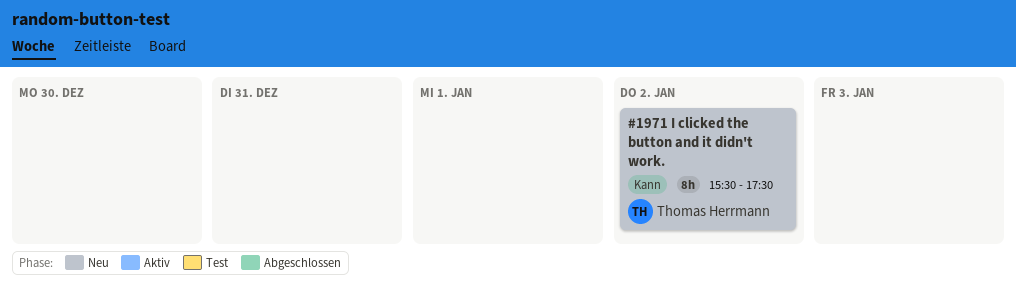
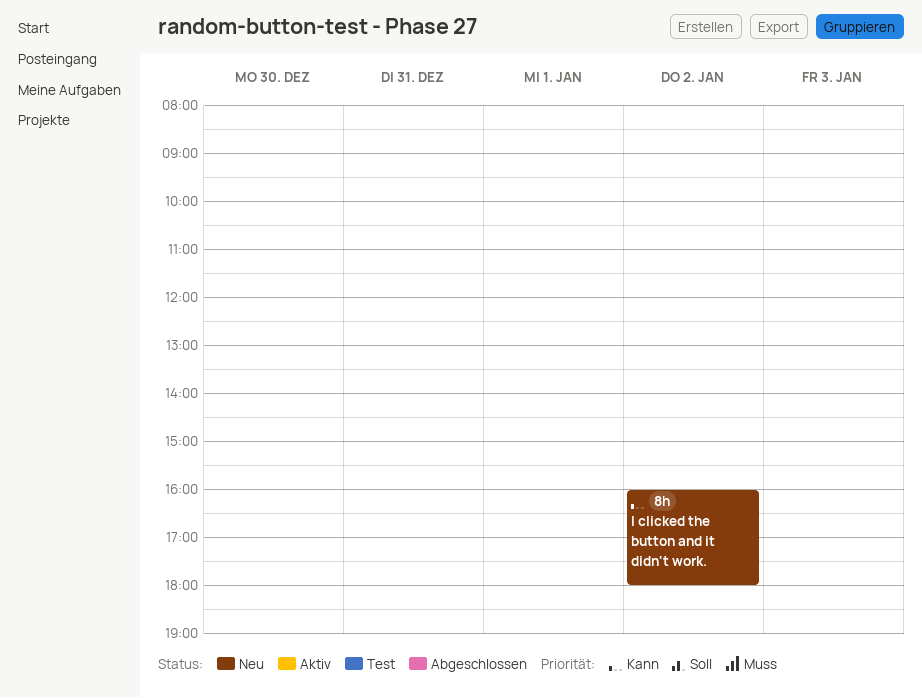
I clicked the button and it didn't work., begins: 15:30 -> 16:00
I clicked the button and it didn't work., ends: 17:30 -> 18:00

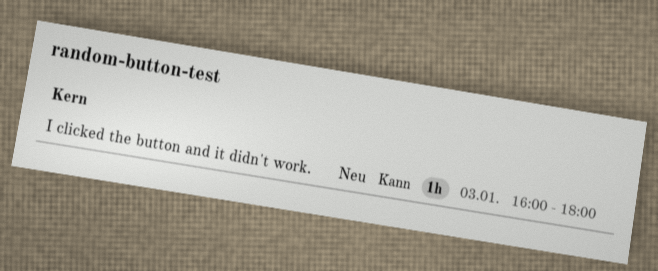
I clicked the button and it didn't work., estimate: 8h -> 1h
I clicked the button and it didn't work., day: Jan 2 -> Jan 3

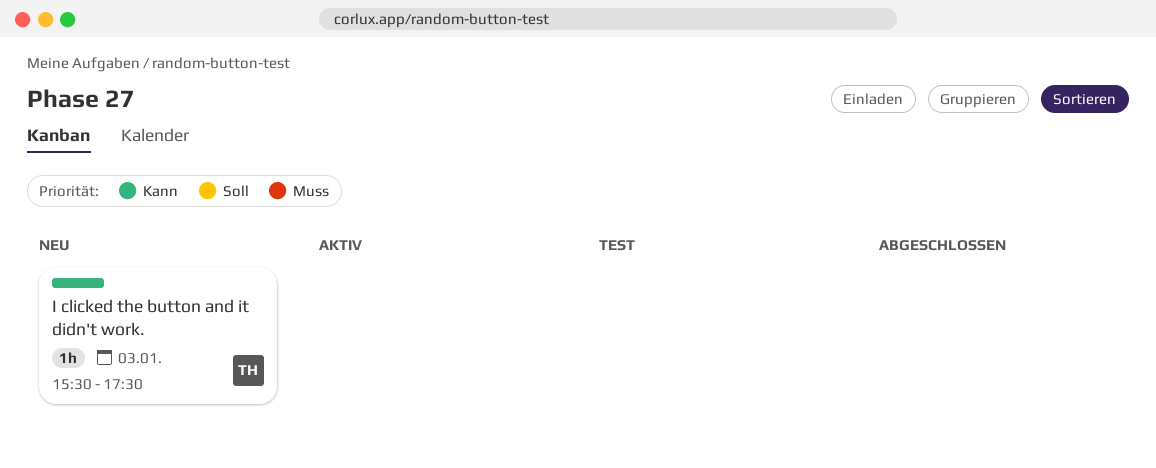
I clicked the button and it didn't work., begins: 16:00 -> 15:30
I clicked the button and it didn't work., ends: 18:00 -> 17:30

